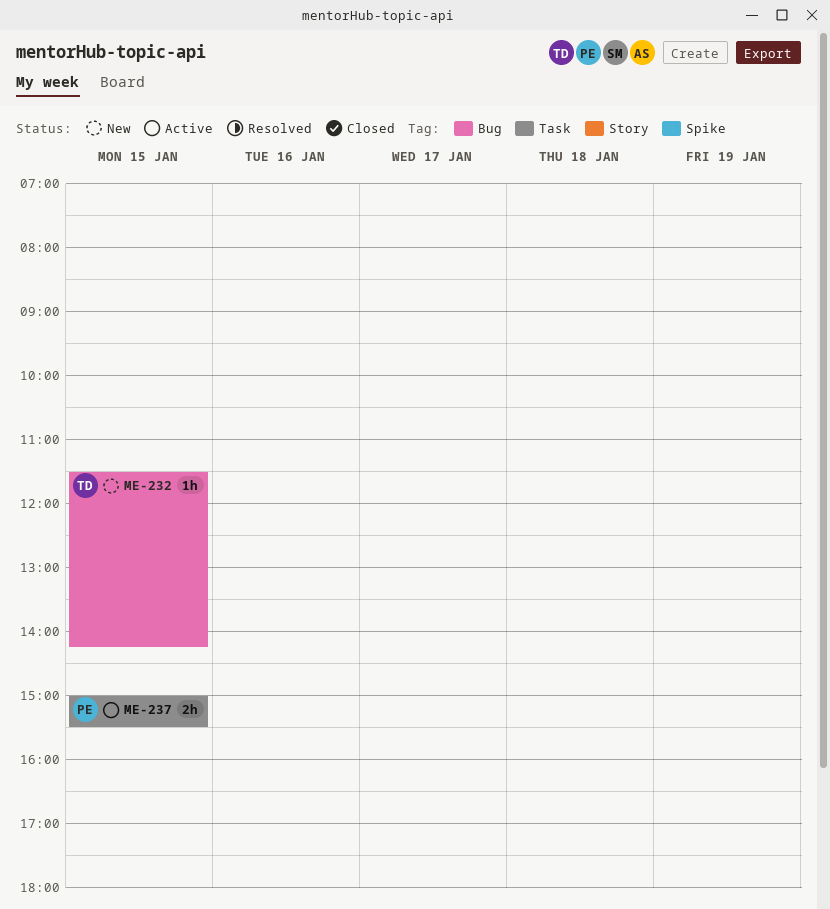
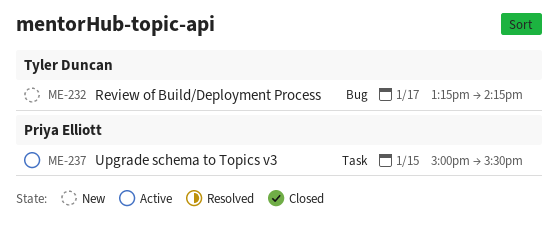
ME-232, day: Jan 15 -> Jan 17
ME-232, begins: 11:30 -> 13:15

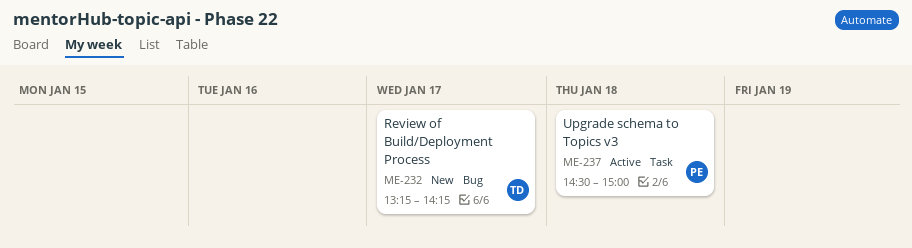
ME-237, day: Jan 15 -> Jan 18
ME-237, begins: 15:00 -> 14:30
ME-237, ends: 15:30 -> 15:00

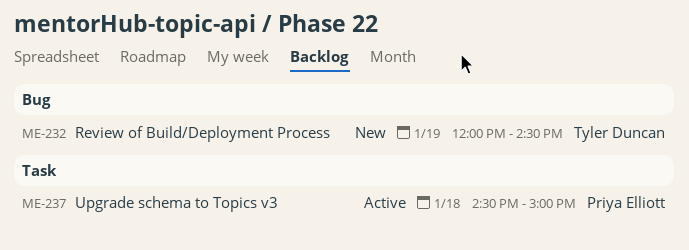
ME-232, day: Jan 17 -> Jan 19
ME-232, begins: 13:15 -> 12:00
ME-232, ends: 14:15 -> 14:30

